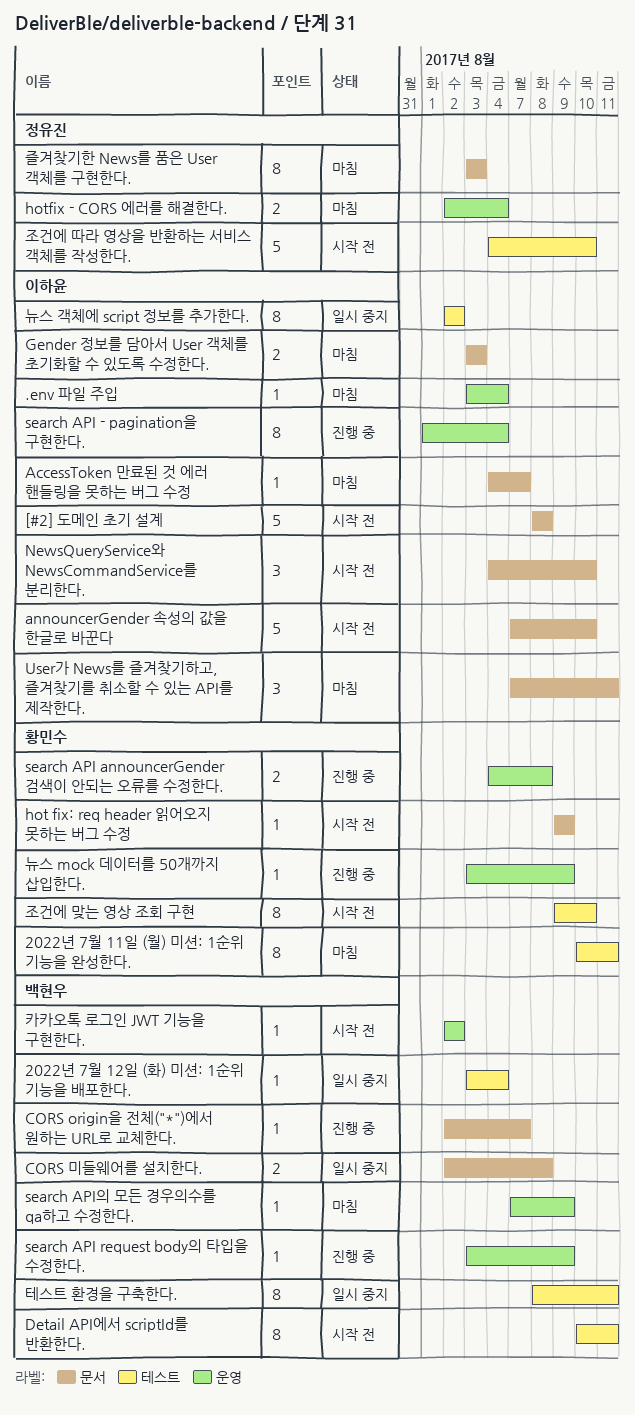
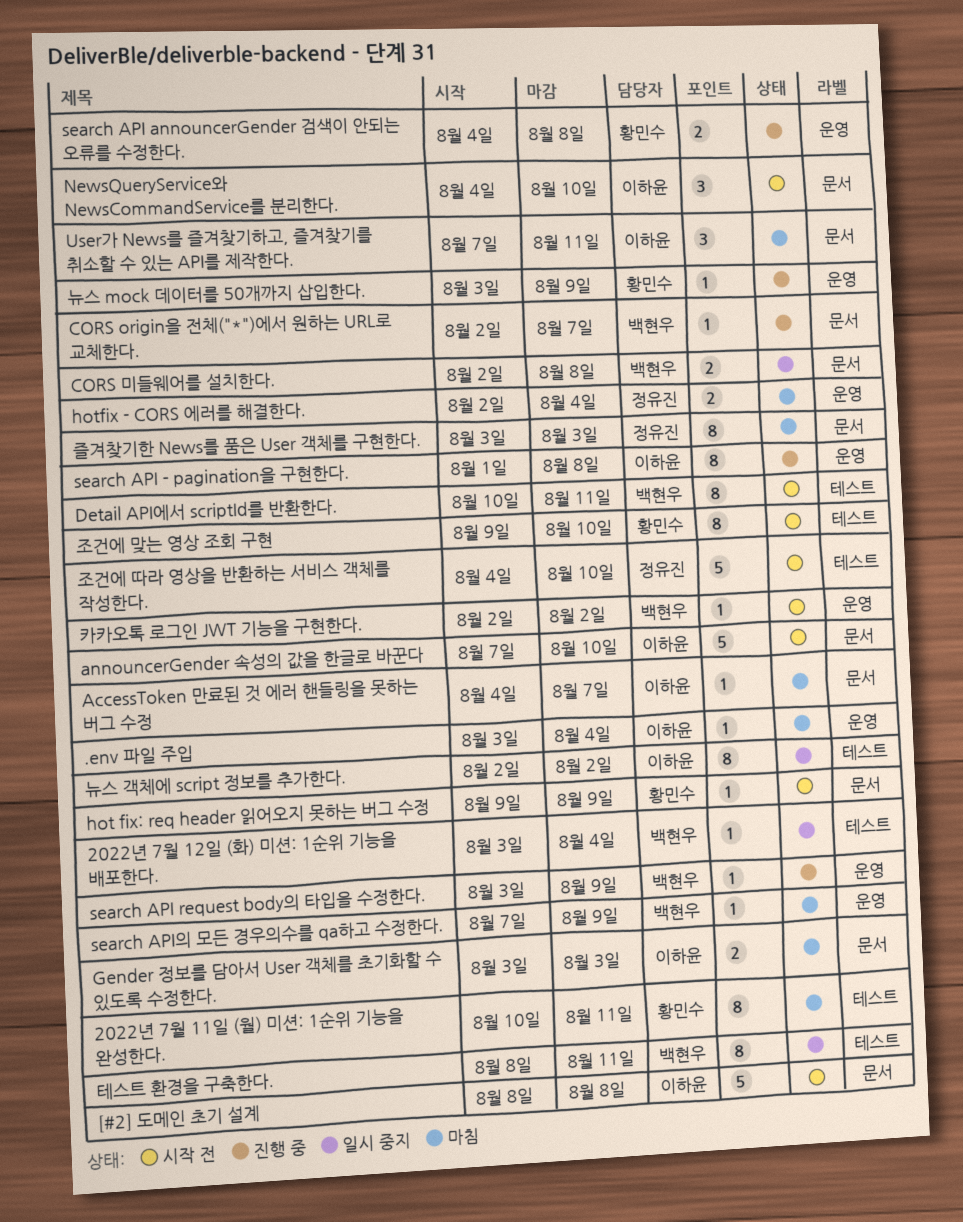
search API - pagination을 구현한다., due: Aug 4 -> Aug 8

